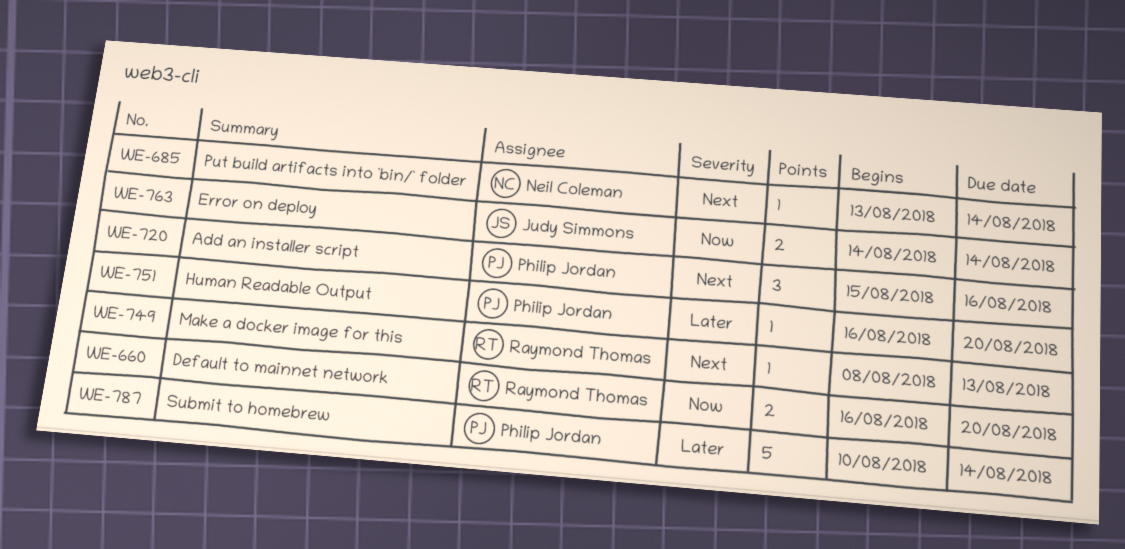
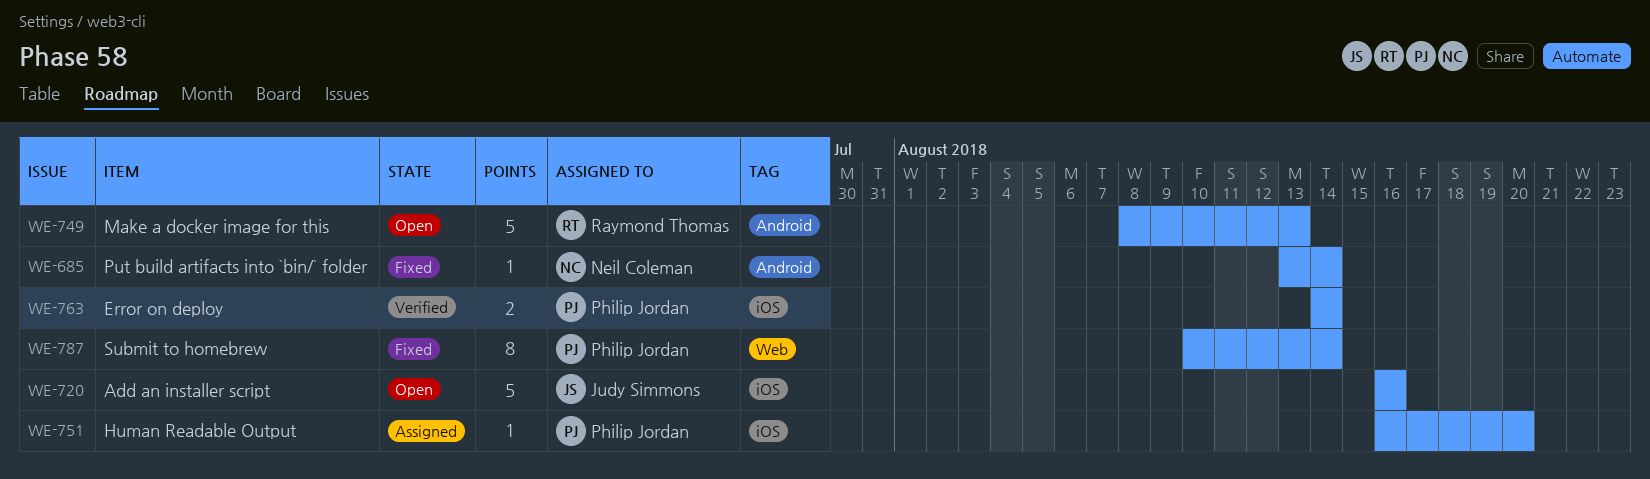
WE-660: present -> none
WE-720, owner: Philip Jordan -> Judy Simmons
WE-720, estimate: 3 -> 5
WE-720, start: Aug 15 -> Aug 16
WE-749, estimate: 1 -> 5
WE-763, owner: Judy Simmons -> Philip Jordan
WE-787, estimate: 5 -> 8

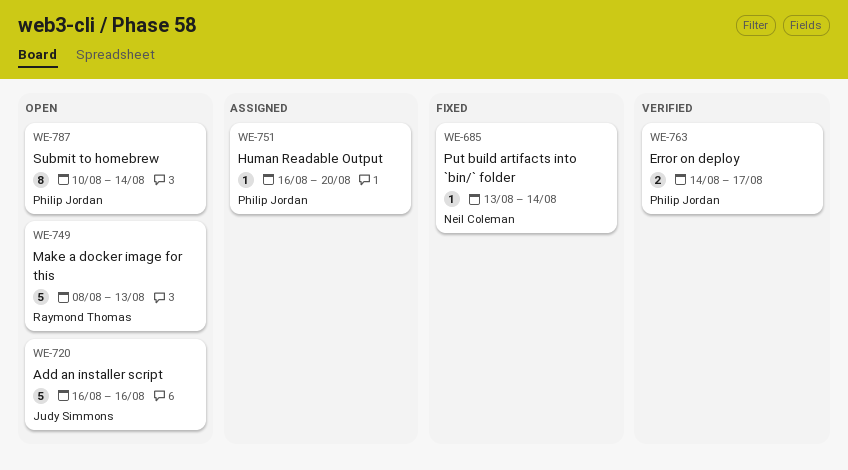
WE-763, due: Aug 14 -> Aug 17
WE-787, status: Fixed -> Open

